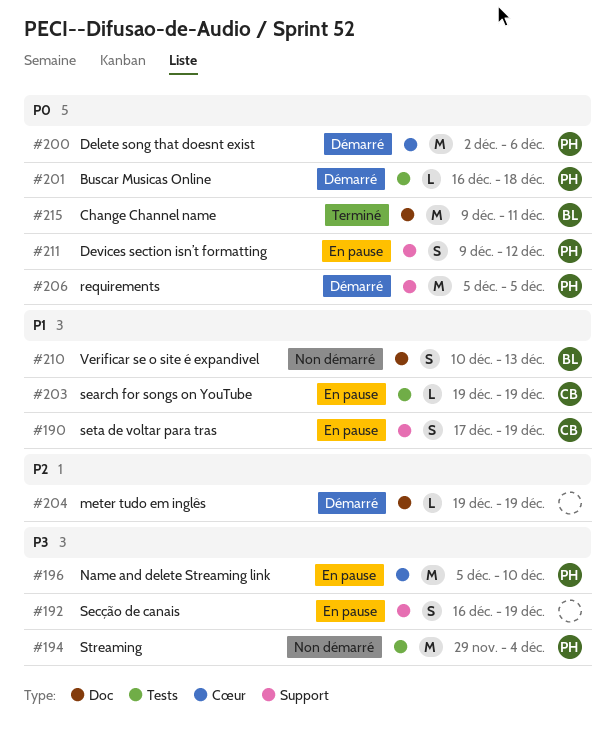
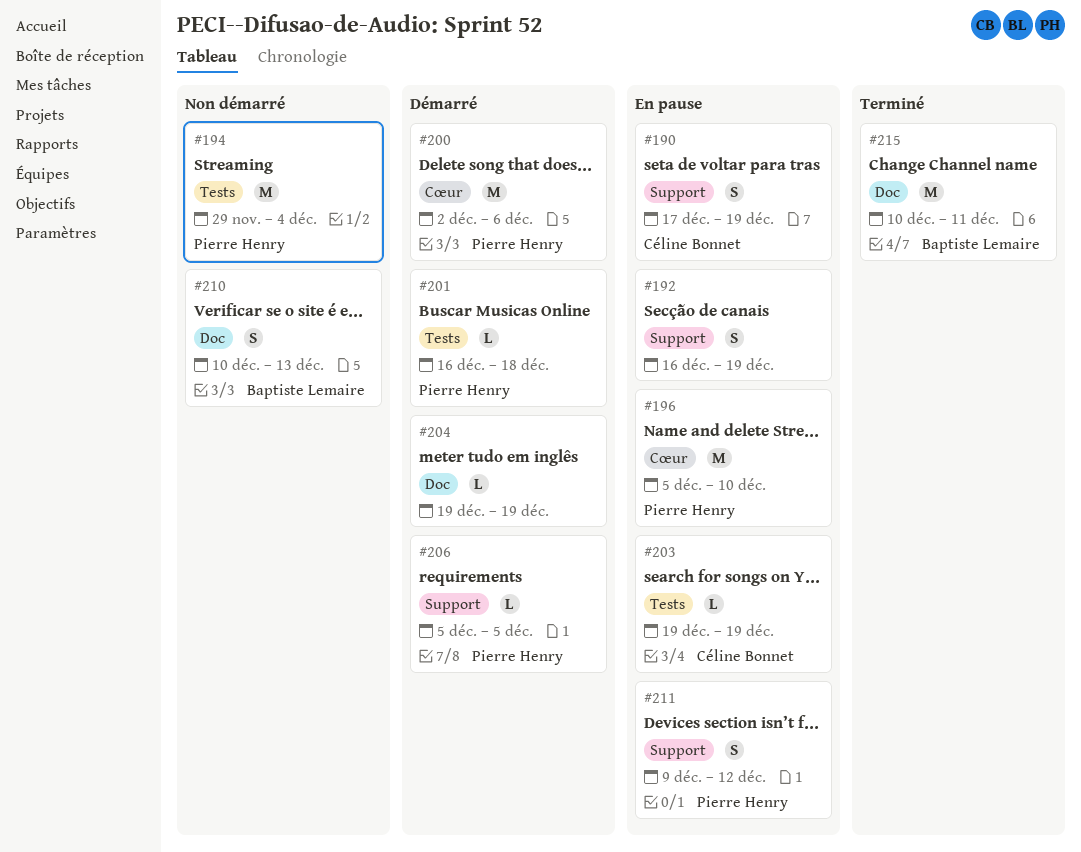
#206, estimate: M -> L
#215, start: Dec 9 -> Dec 10

